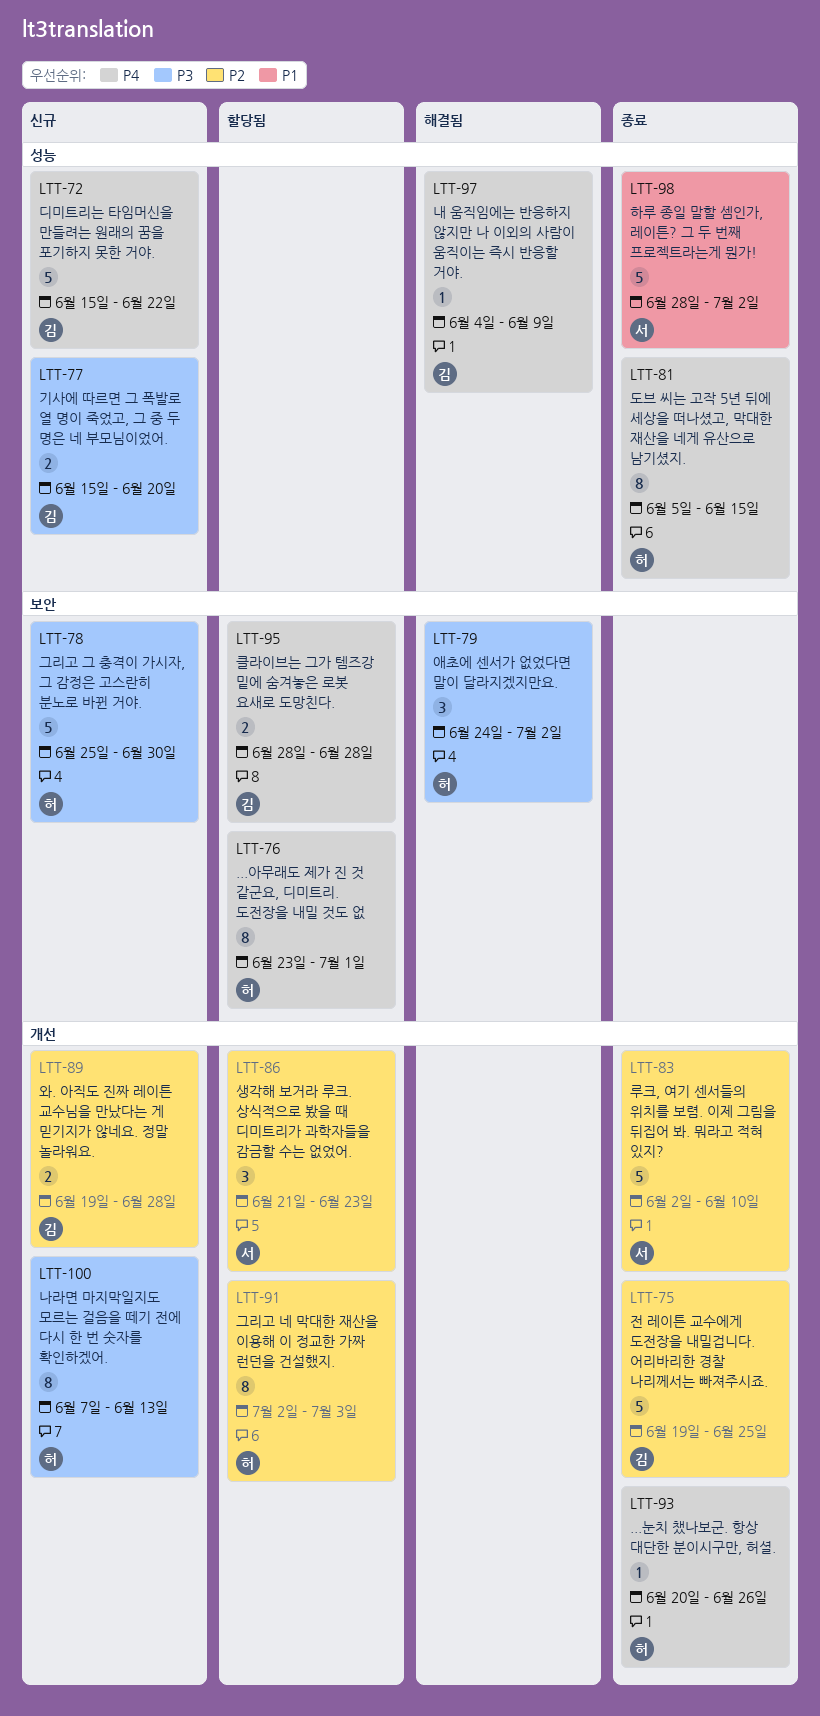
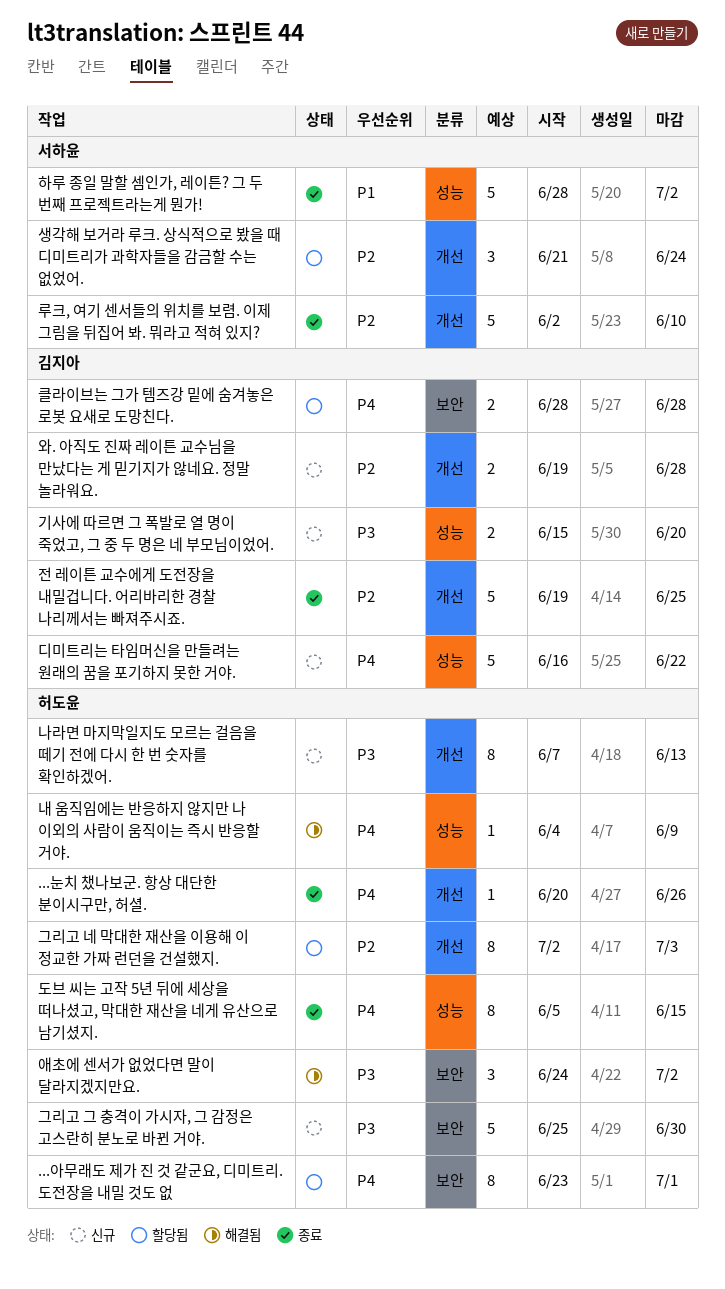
내 움직임에는 반응하지 않지만 나 이외의 사람이 움직이는 즉시 반응할 거야., owner: 김지아 -> 허도윤
디미트리는 타임머신을 만들려는 원래의 꿈을 포기하지 못한 거야., start: Jun 15 -> Jun 16
생각해 보거라 루크. 상식적으로 봤을 때 디미트리가 과학자들을 감금할 수는 없었어., due: Jun 23 -> Jun 24

